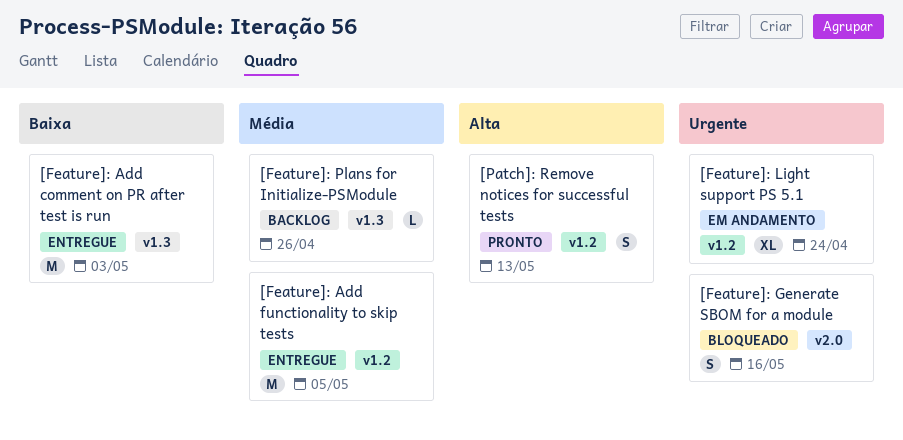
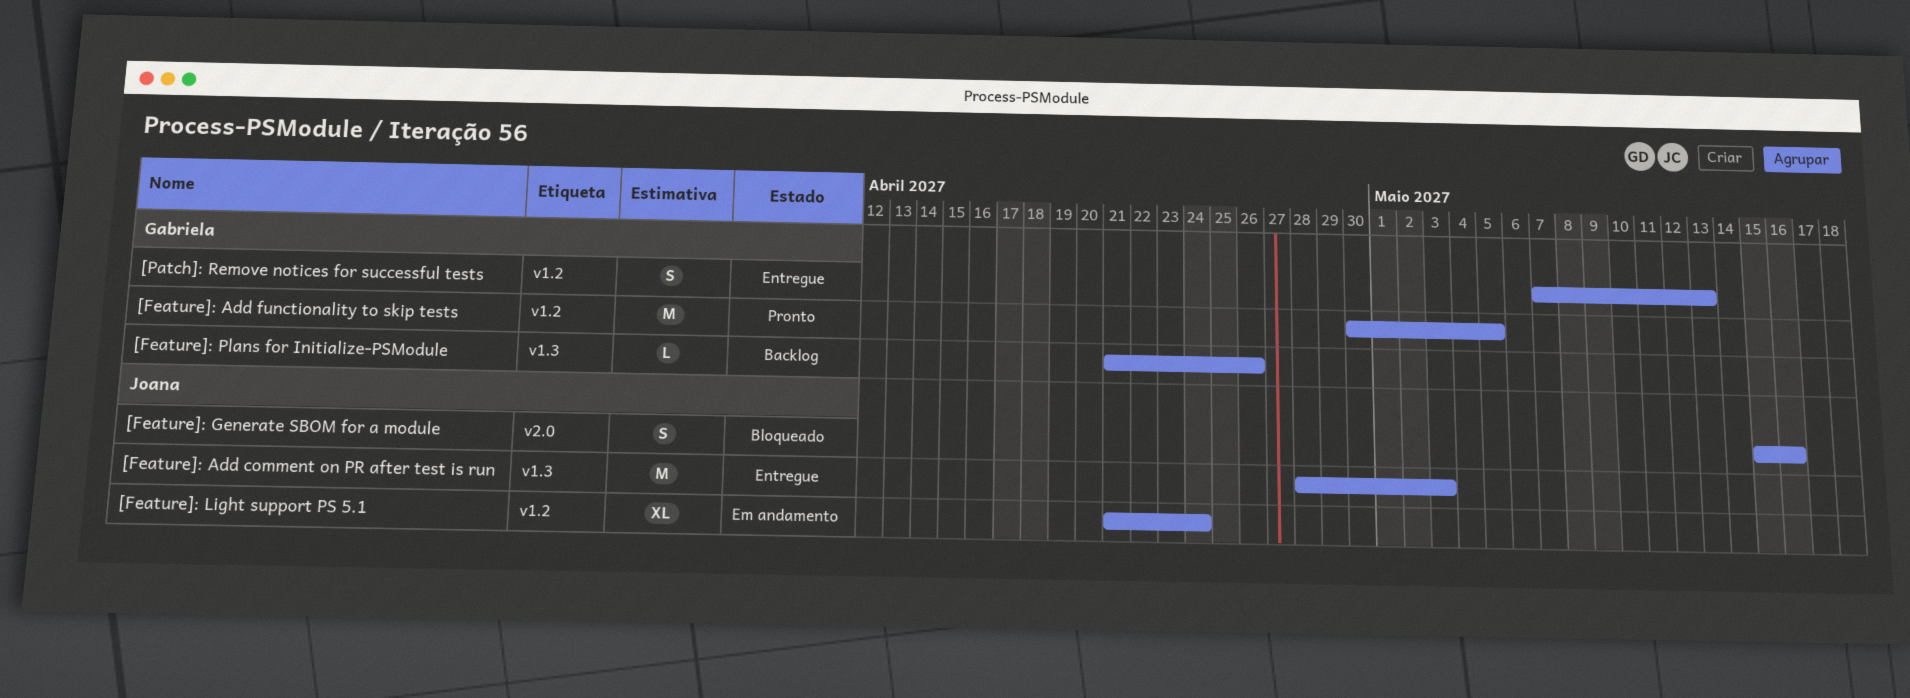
[Feature]: Add functionality to skip tests, status: Entregue -> Pronto
[Patch]: Remove notices for successful tests, status: Pronto -> Entregue

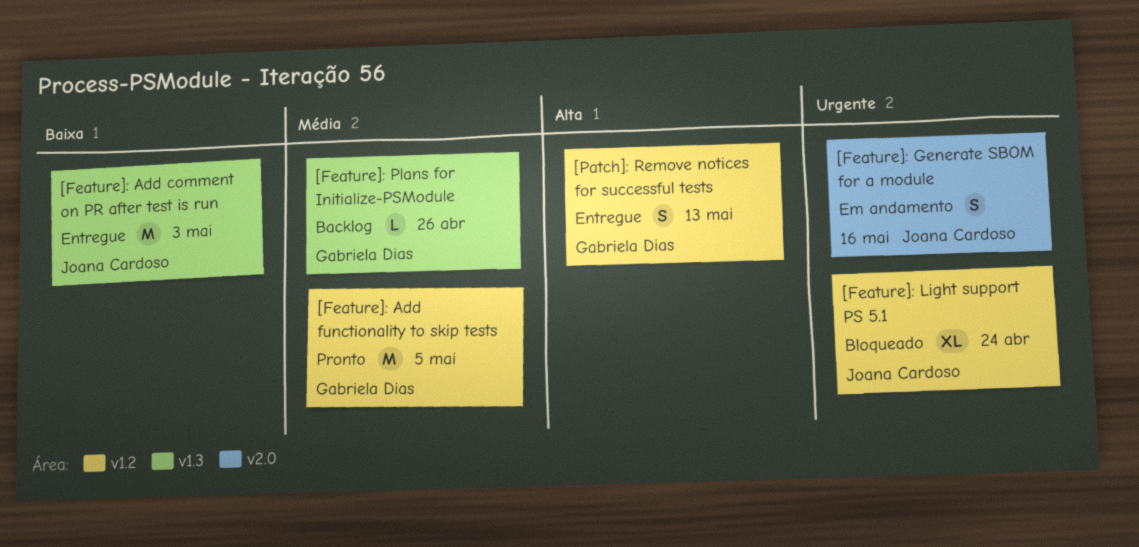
[Feature]: Generate SBOM for a module, status: Bloqueado -> Em andamento
[Feature]: Light support PS 5.1, status: Em andamento -> Bloqueado

